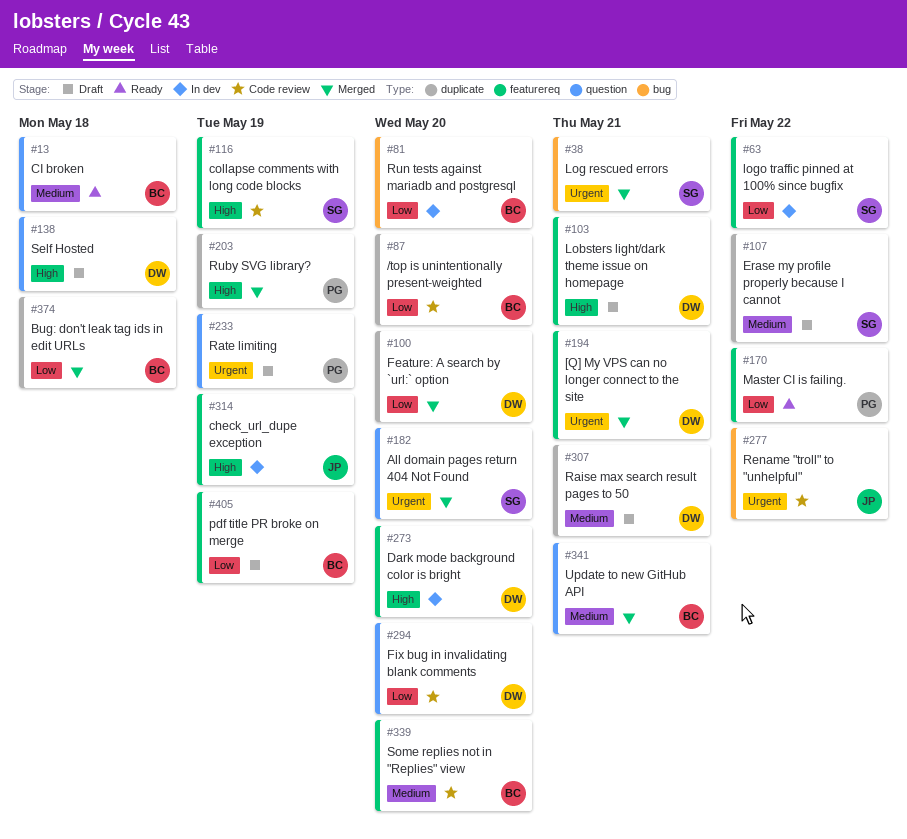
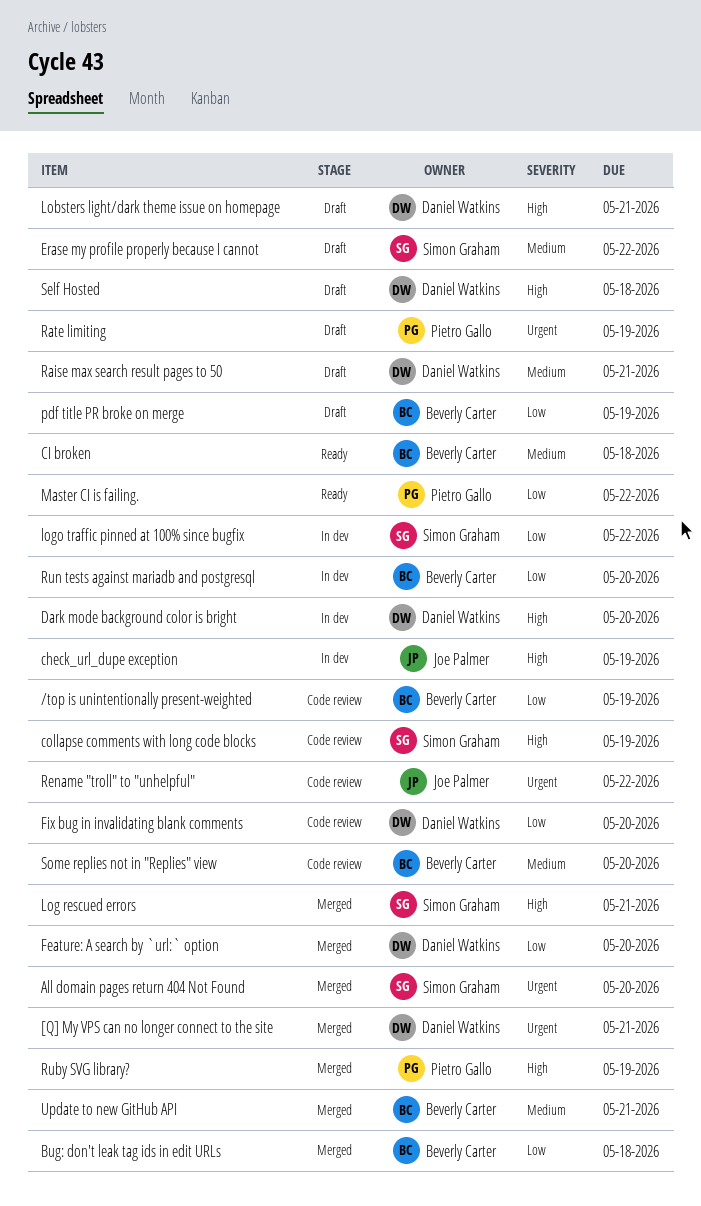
/top is unintentionally present-weighted, due: May 20 -> May 19
Log rescued errors, priority: Urgent -> High

